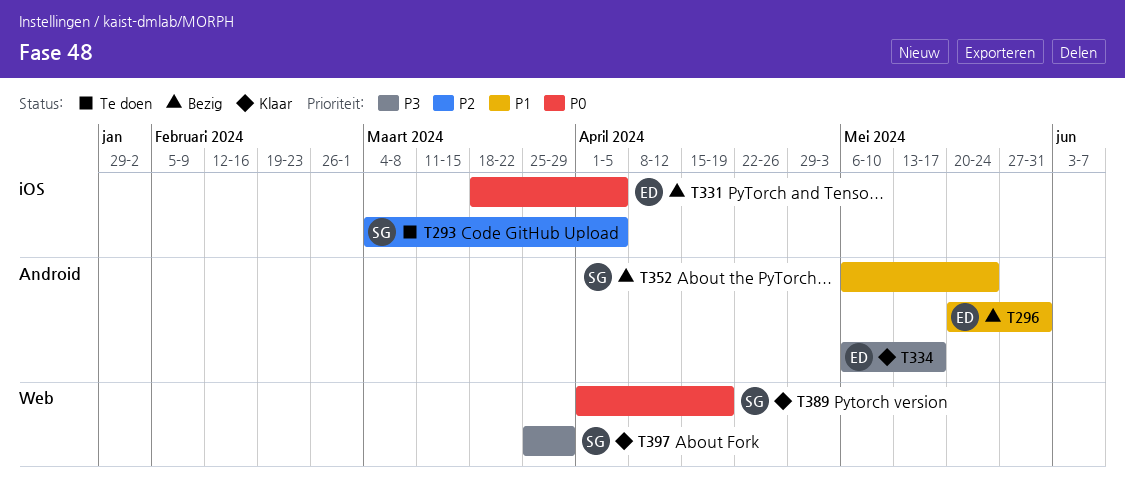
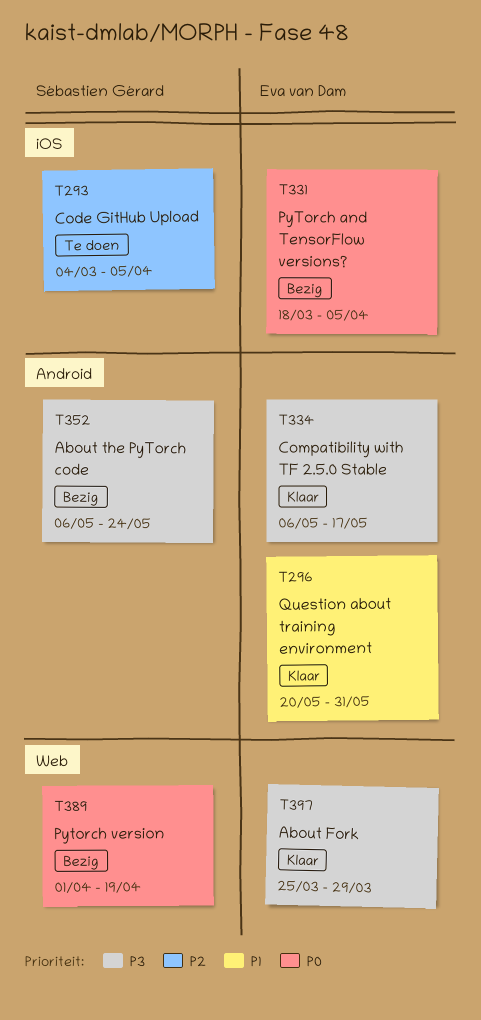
T296, status: Bezig -> Klaar
T352, priority: P1 -> P3
T389, status: Klaar -> Bezig
T397, owner: Sébastien Gérard -> Eva van Dam

